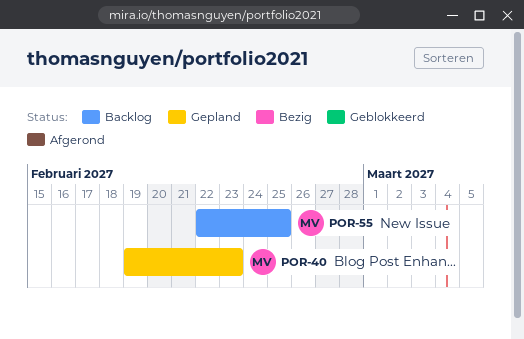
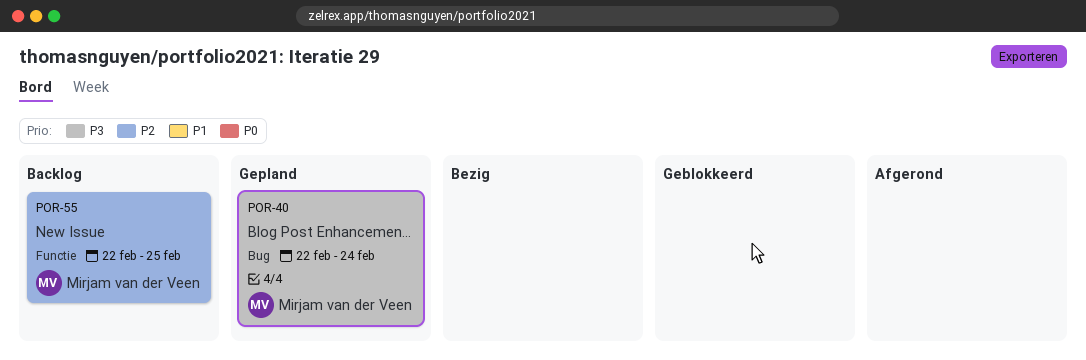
POR-40, start: Feb 19 -> Feb 22
POR-40, due: Feb 23 -> Feb 24

